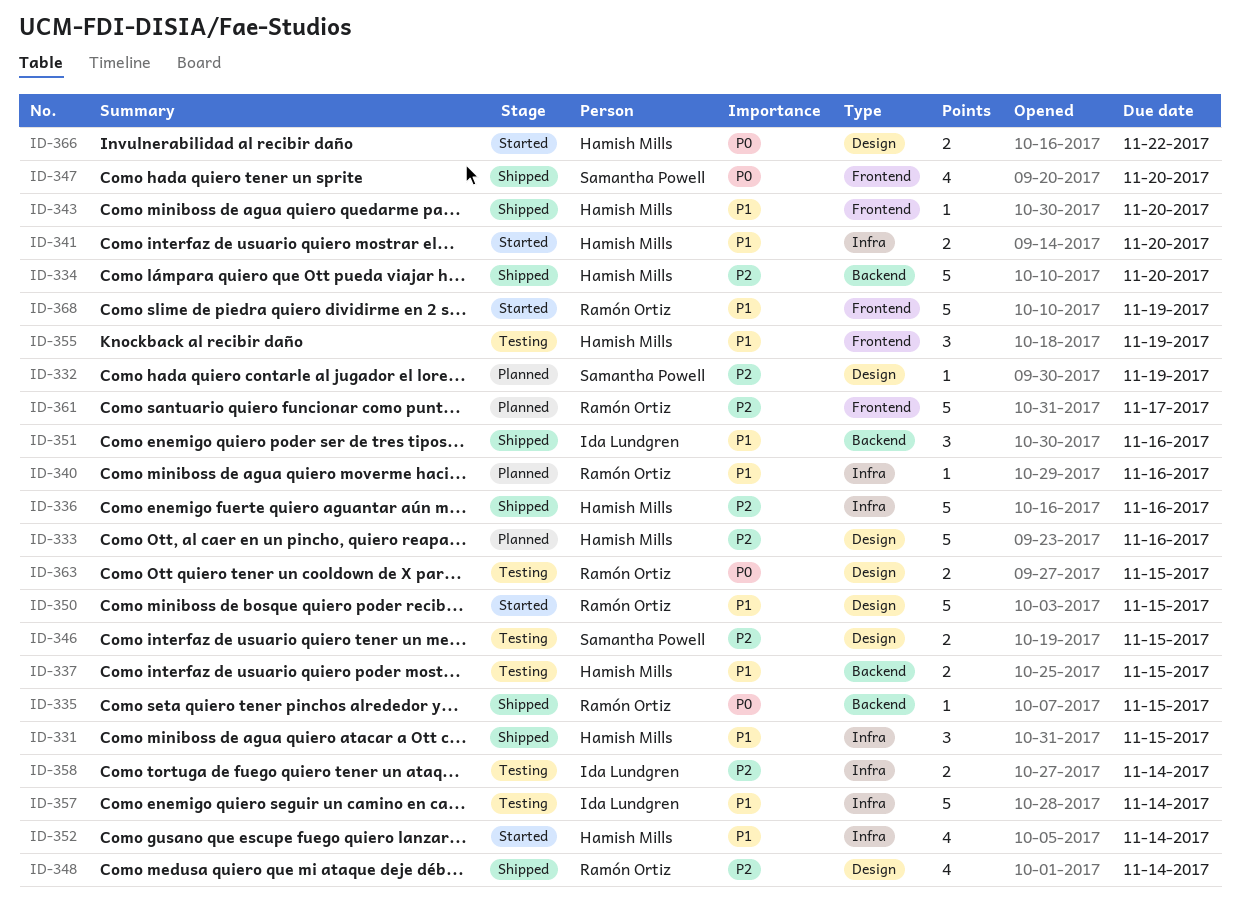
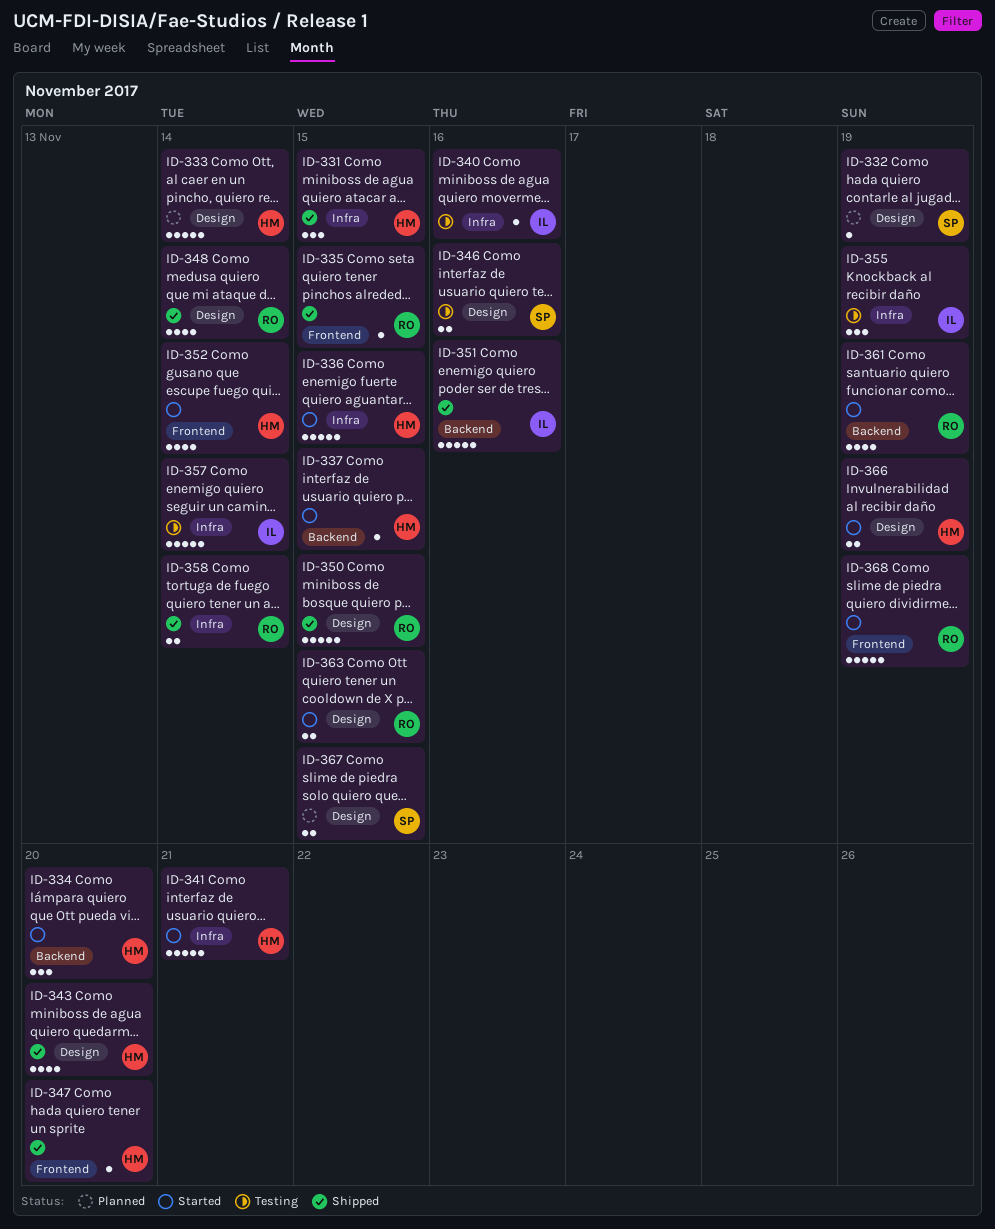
ID-333, due: Nov 16 -> Nov 14
ID-334, status: Shipped -> Started
ID-334, estimate: 5 -> 3
ID-335, label: Backend -> Frontend
ID-336, status: Shipped -> Started
ID-336, due: Nov 16 -> Nov 15
ID-337, status: Testing -> Started
ID-337, estimate: 2 -> 1
ID-340, status: Planned -> Testing
ID-340, owner: Ramón Ortiz -> Ida Lundgren
ID-341, estimate: 2 -> 5
ID-341, due: Nov 20 -> Nov 21
ID-343, label: Frontend -> Design
ID-343, estimate: 1 -> 4
ID-346, due: Nov 15 -> Nov 16
ID-347, owner: Samantha Powell -> Hamish Mills
ID-347, estimate: 4 -> 1
ID-350, status: Started -> Shipped
ID-351, estimate: 3 -> 5
ID-352, label: Infra -> Frontend
ID-355, owner: Hamish Mills -> Ida Lundgren
ID-355, label: Frontend -> Infra
ID-358, status: Testing -> Shipped
ID-358, owner: Ida Lundgren -> Ramón Ortiz
ID-361, status: Planned -> Started
ID-361, label: Frontend -> Backend
ID-361, estimate: 5 -> 4
ID-361, due: Nov 17 -> Nov 19
ID-363, status: Testing -> Started
ID-366, due: Nov 22 -> Nov 19
ID-367: none -> present

